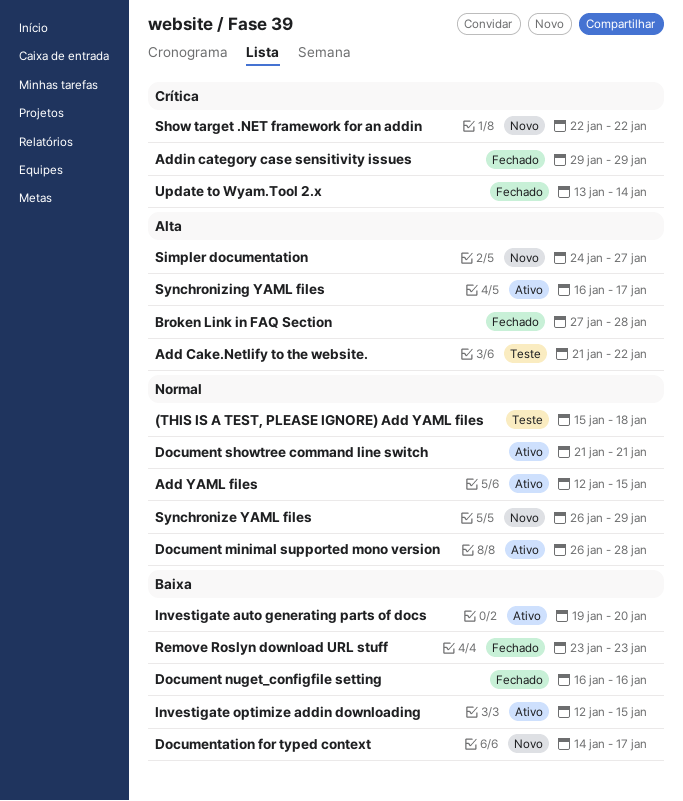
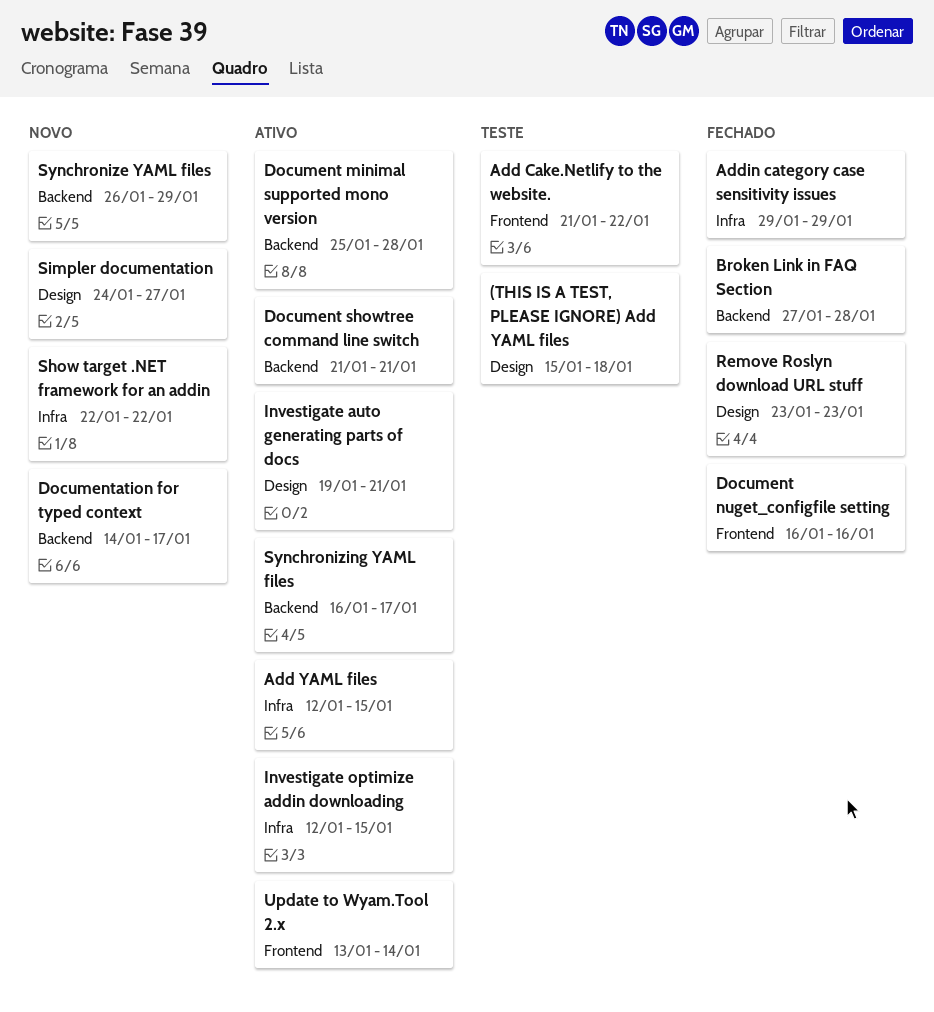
Document minimal supported mono version, start: Jan 26 -> Jan 25
Investigate auto generating parts of docs, due: Jan 20 -> Jan 21
Update to Wyam.Tool 2.x, status: Fechado -> Ativo

